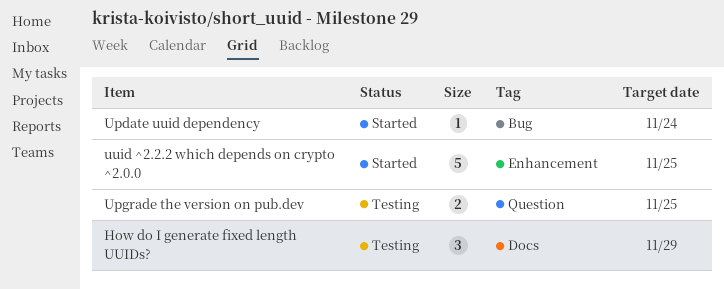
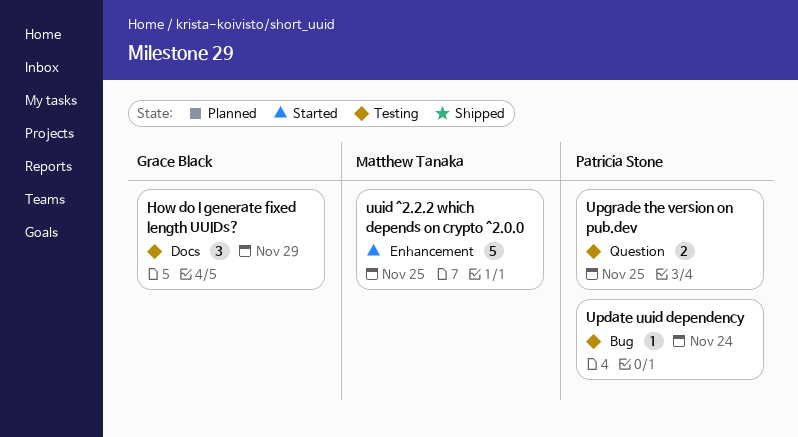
Update uuid dependency, status: Started -> Testing

